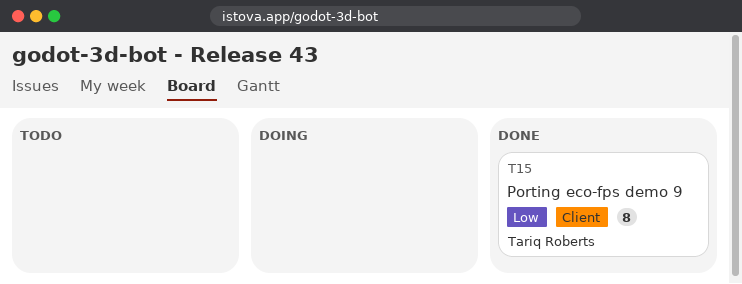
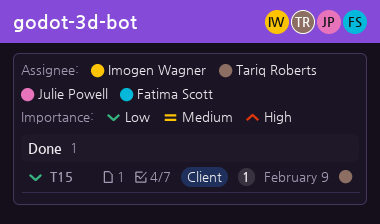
T15, estimate: 8 -> 1

